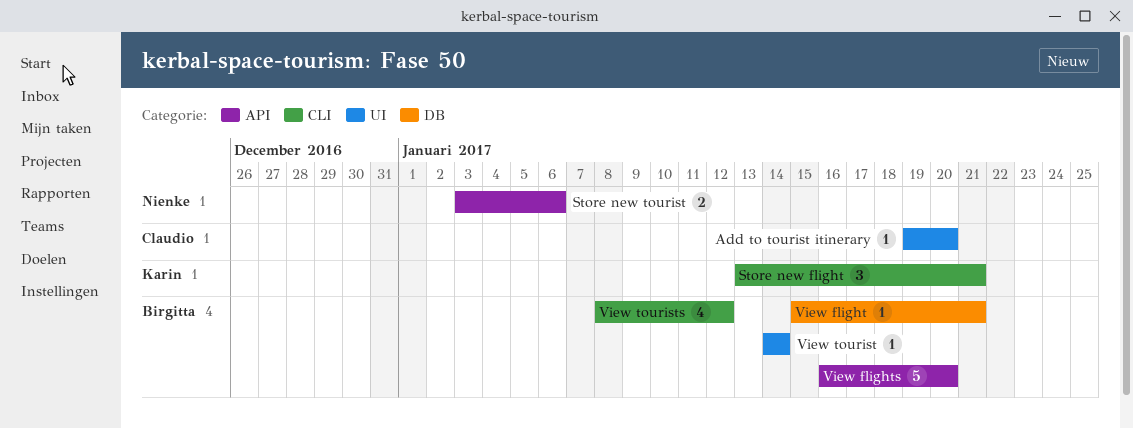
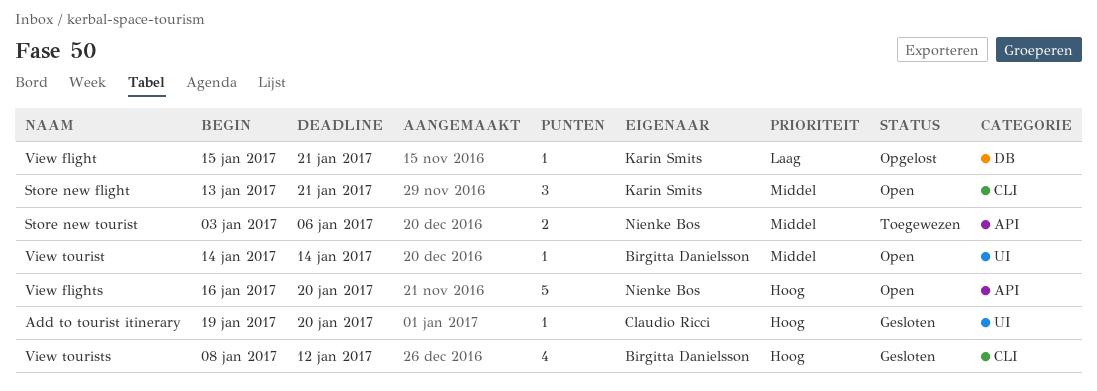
View flight, owner: Birgitta Danielsson -> Karin Smits
View flights, owner: Birgitta Danielsson -> Nienke Bos

